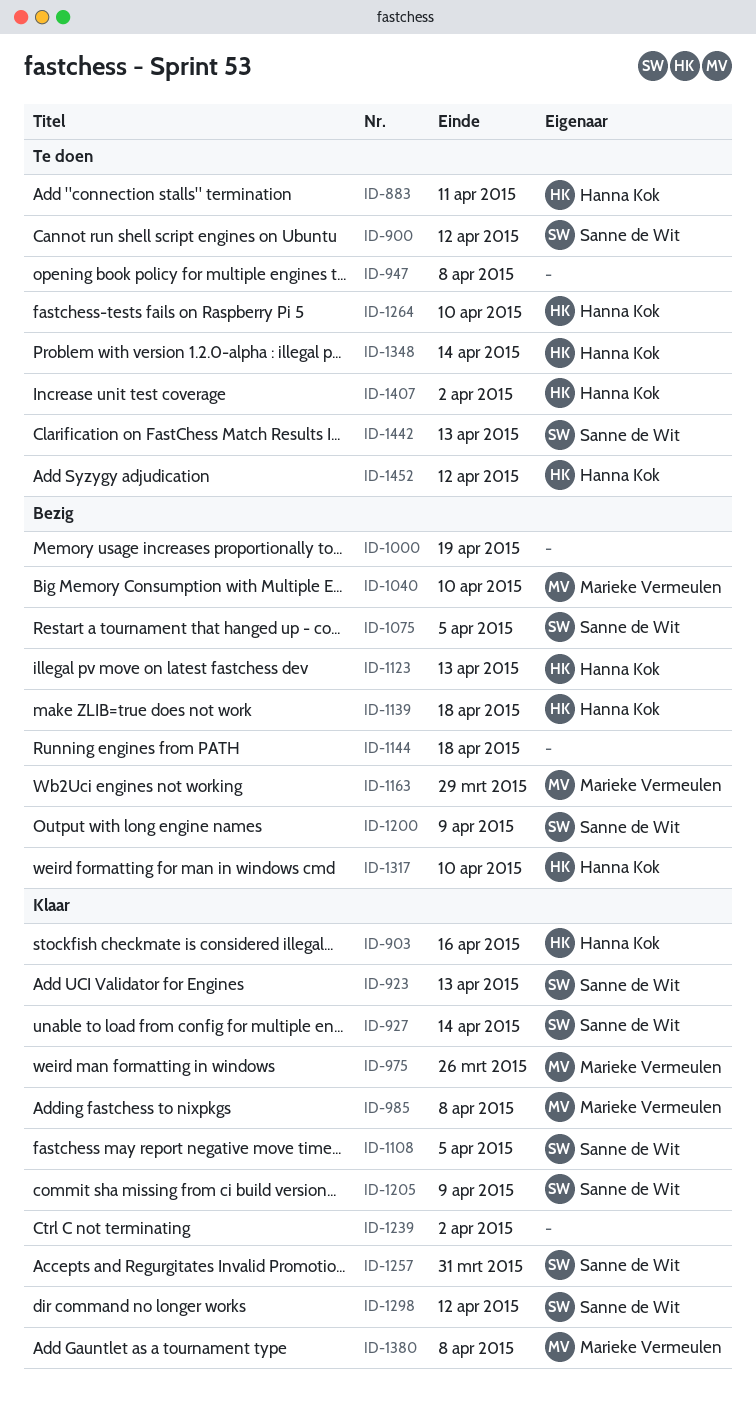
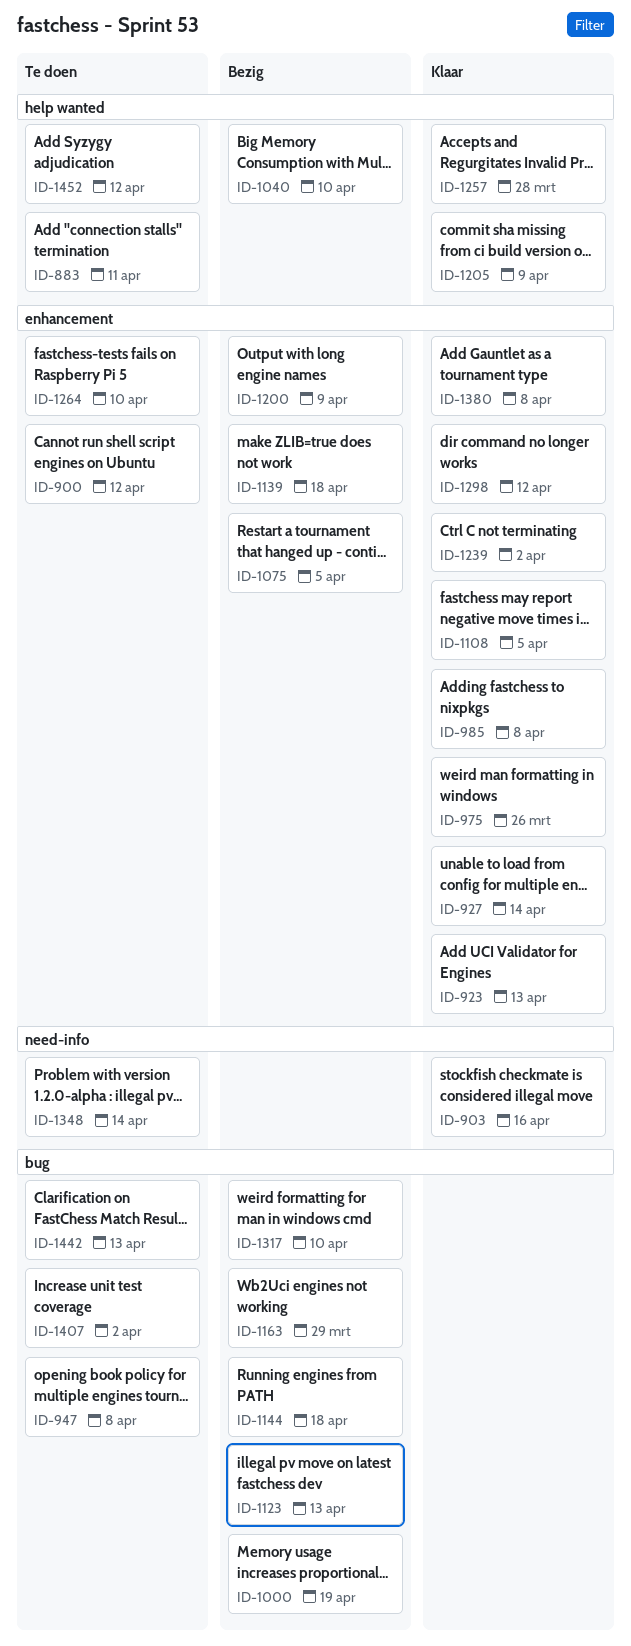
ID-1257, due: Mar 31 -> Mar 28

